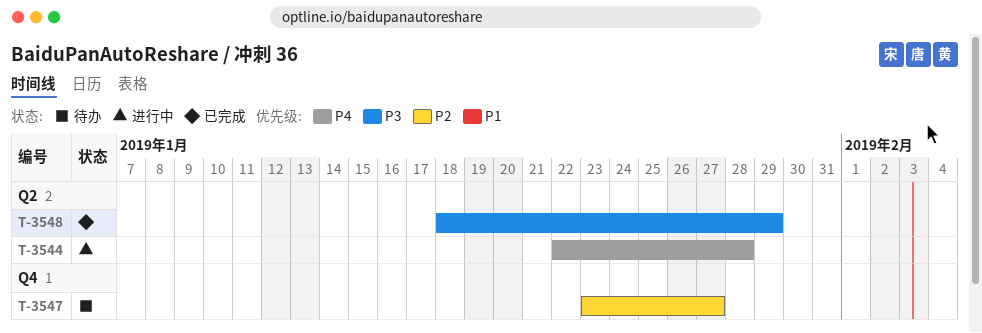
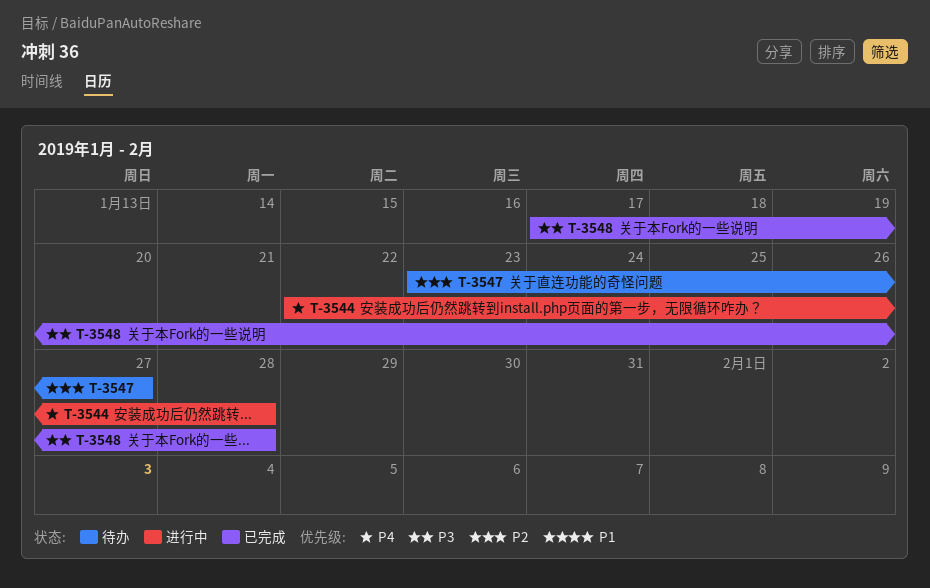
T-3548, start: Jan 18 -> Jan 17
T-3548, due: Jan 29 -> Jan 28

